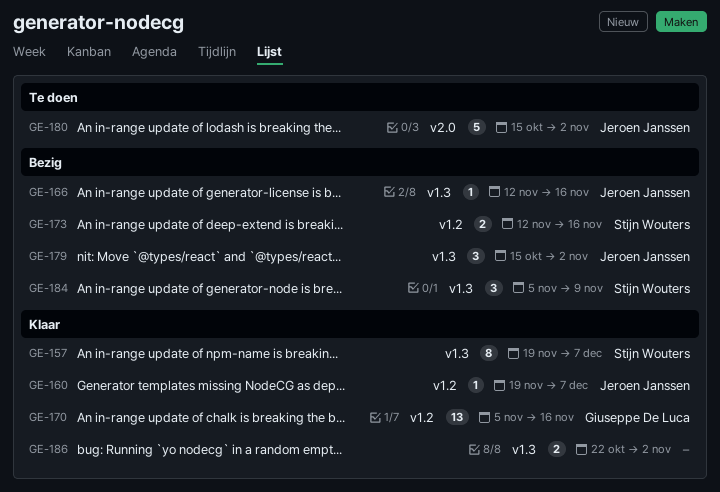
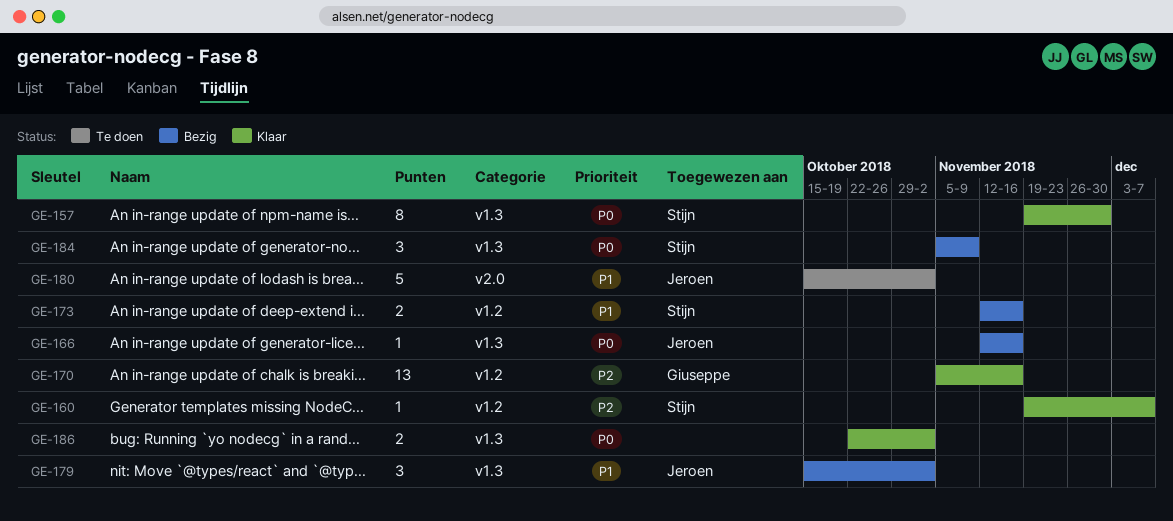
GE-157, due: Dec 7 -> Nov 30
GE-160, owner: Jeroen Janssen -> Stijn Wouters

